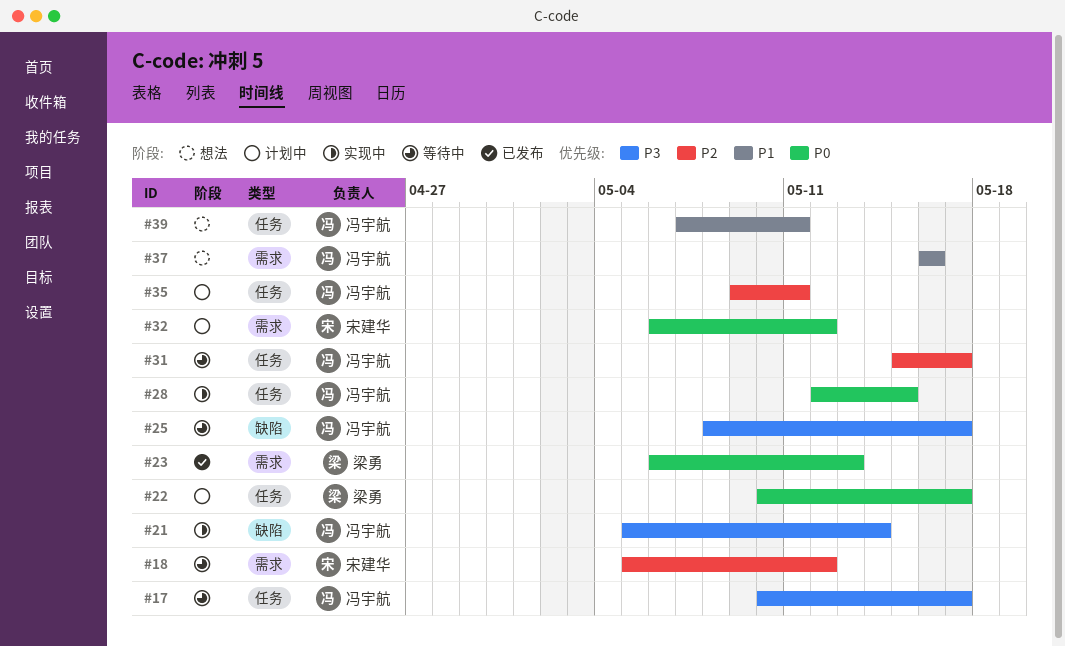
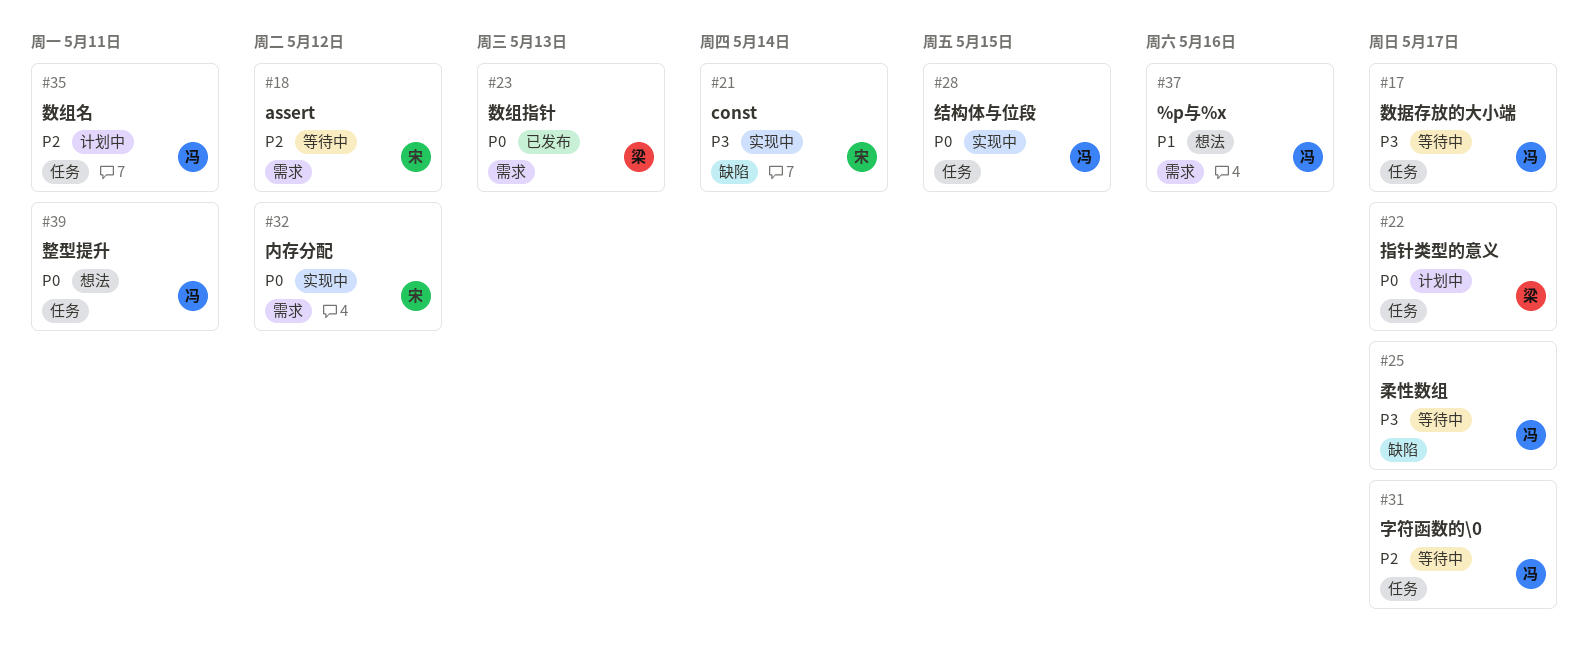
#21, owner: 冯宇航 -> 宋建华
#32, status: 计划中 -> 实现中
#39, priority: P1 -> P0

